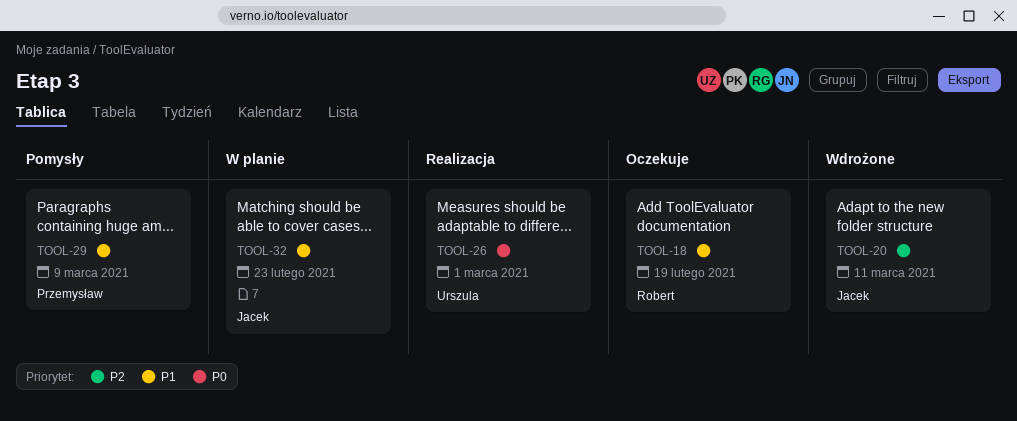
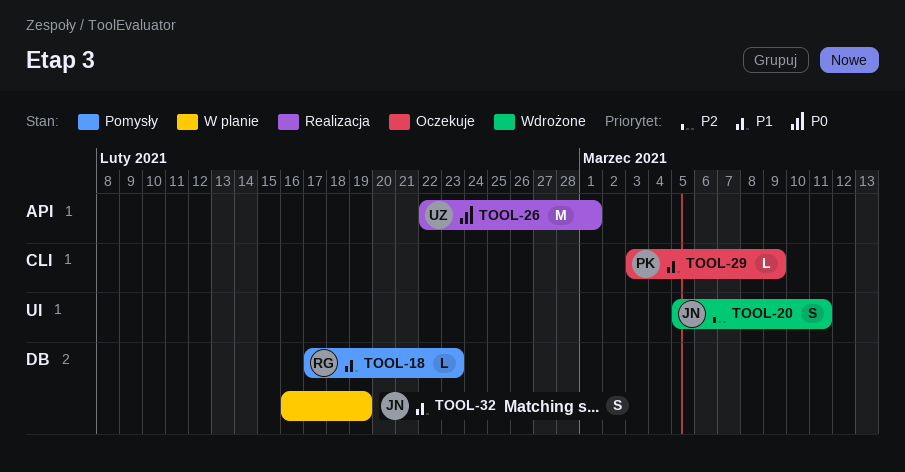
TOOL-18, status: Oczekuje -> Pomysły
TOOL-18, due: Feb 19 -> Feb 23
TOOL-29, status: Pomysły -> Oczekuje
TOOL-32, due: Feb 23 -> Feb 19

